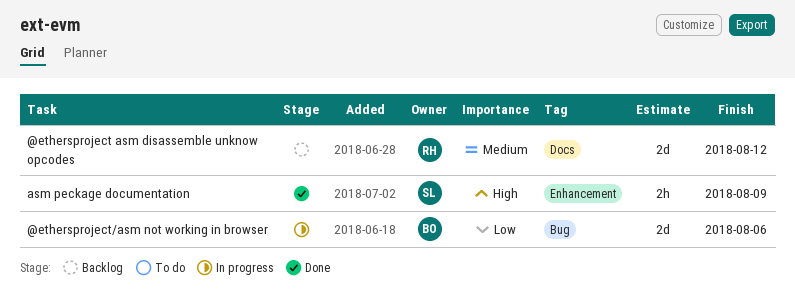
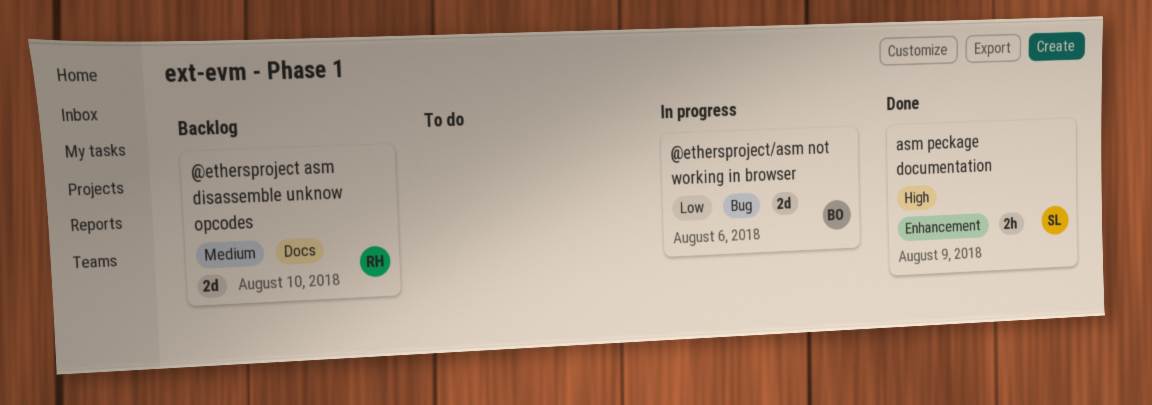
@ethersproject asm disassemble unknow opcodes, due: Aug 12 -> Aug 10

